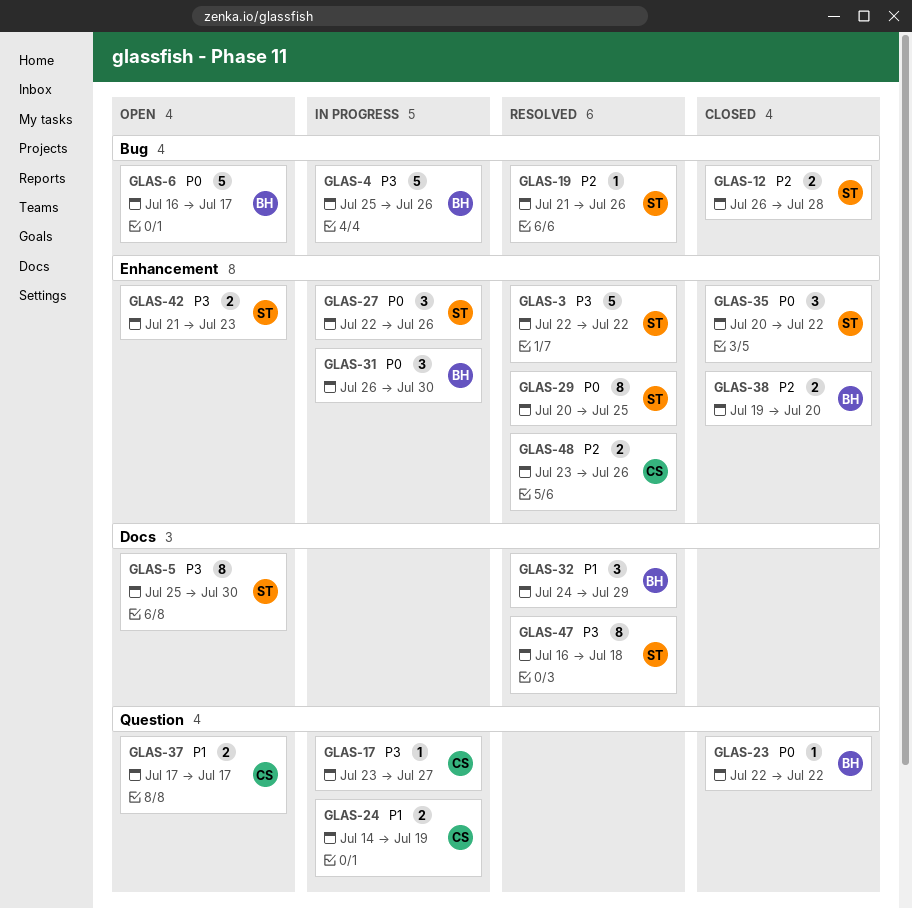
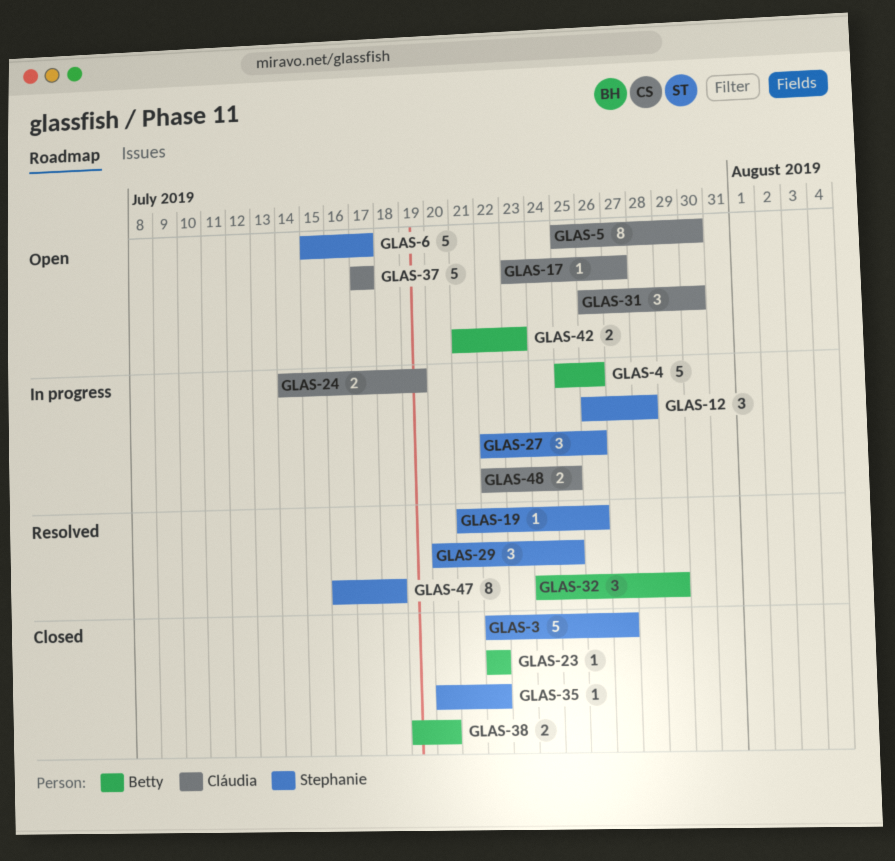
GLAS-3, status: Resolved -> Closed
GLAS-3, due: Jul 22 -> Jul 27
GLAS-5, owner: Stephanie -> Cláudia
GLAS-6, owner: Betty -> Stephanie
GLAS-6, start: Jul 16 -> Jul 15
GLAS-12, status: Closed -> In progress
GLAS-12, estimate: 2 -> 3
GLAS-17, status: In progress -> Open
GLAS-29, estimate: 8 -> 3
GLAS-31, status: In progress -> Open
GLAS-31, owner: Betty -> Cláudia
GLAS-35, estimate: 3 -> 1
GLAS-37, estimate: 2 -> 5
GLAS-42, owner: Stephanie -> Betty
GLAS-48, status: Resolved -> In progress
GLAS-48, start: Jul 23 -> Jul 22
GLAS-48, due: Jul 26 -> Jul 25

